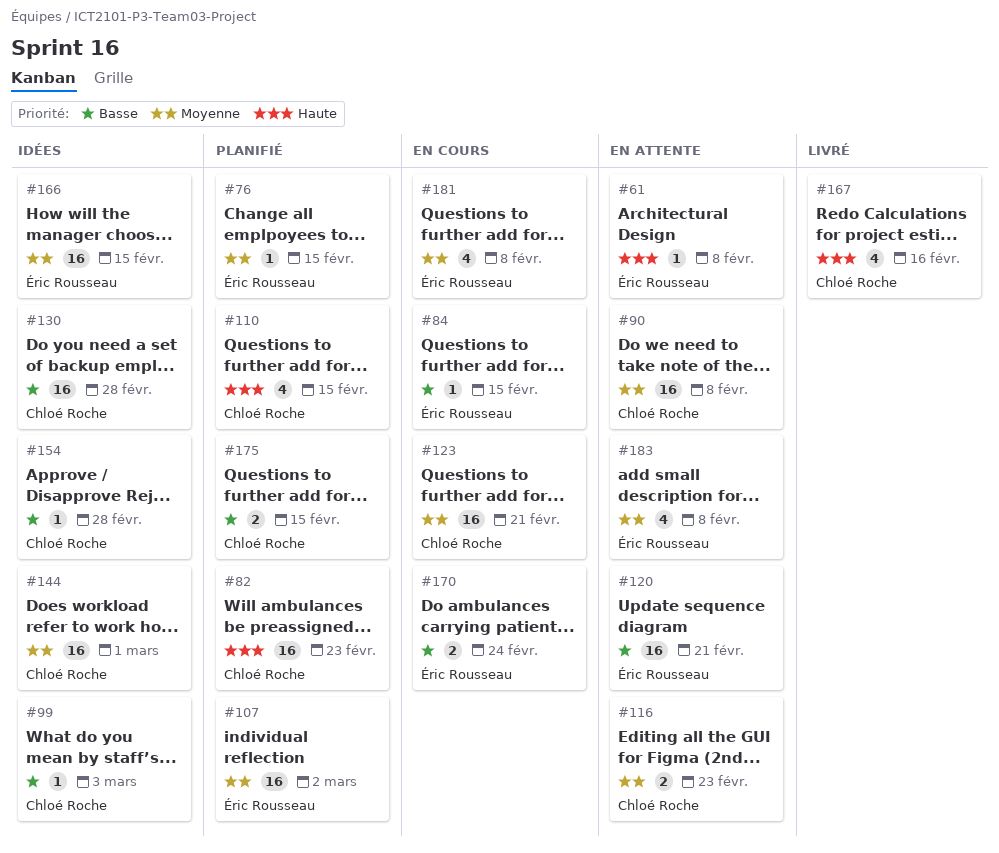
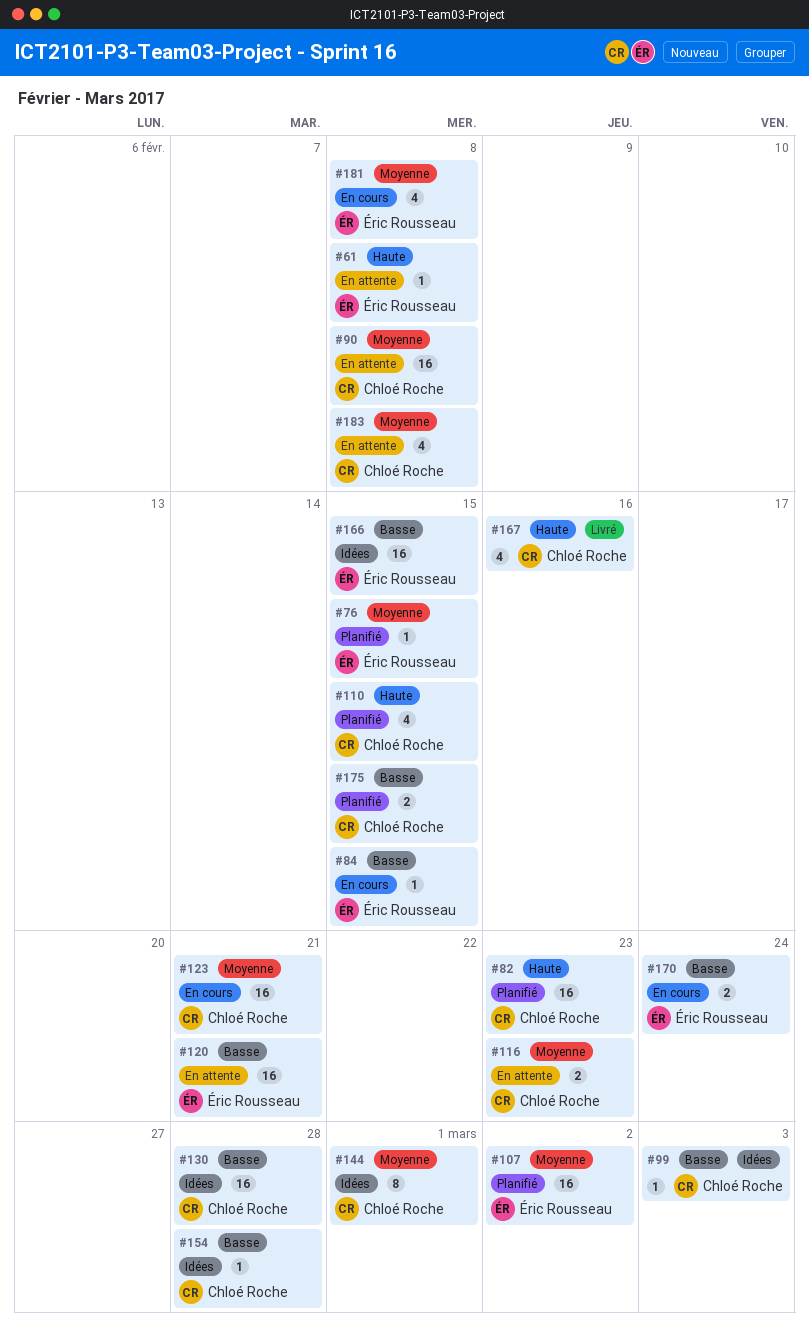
#144, estimate: 16 -> 8
#166, priority: Moyenne -> Basse
#183, owner: Éric Rousseau -> Chloé Roche

